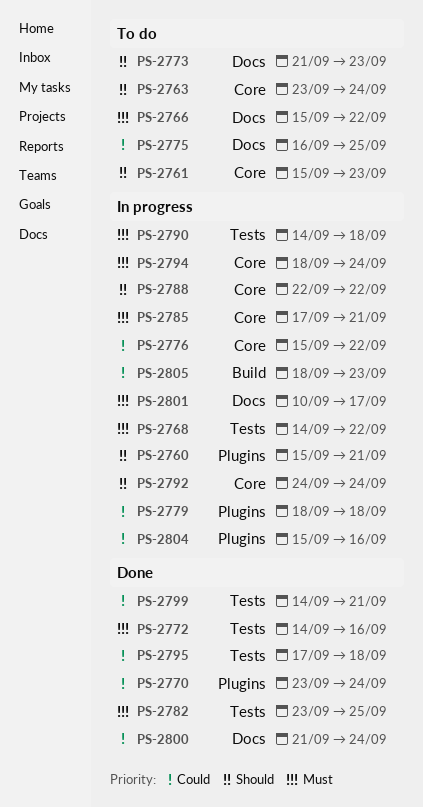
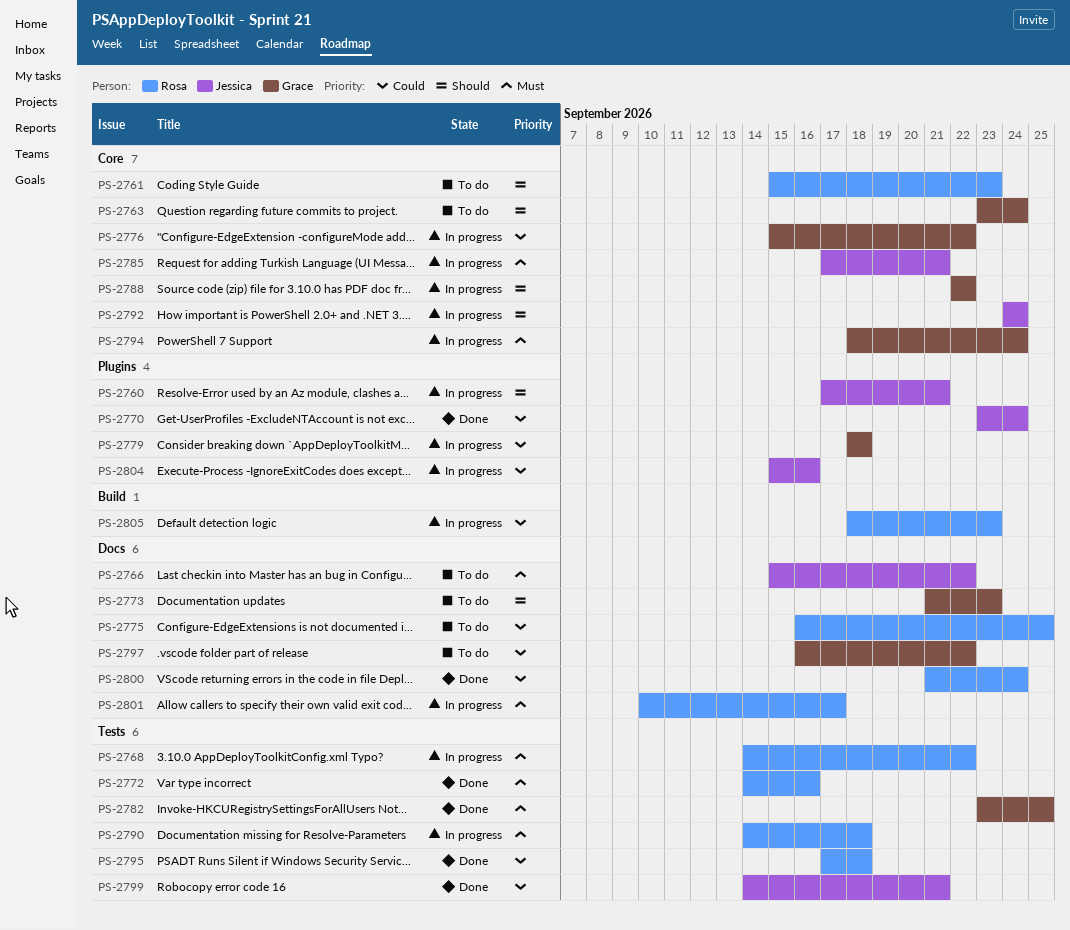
PS-2760, start: Sep 15 -> Sep 17
PS-2797: none -> present

